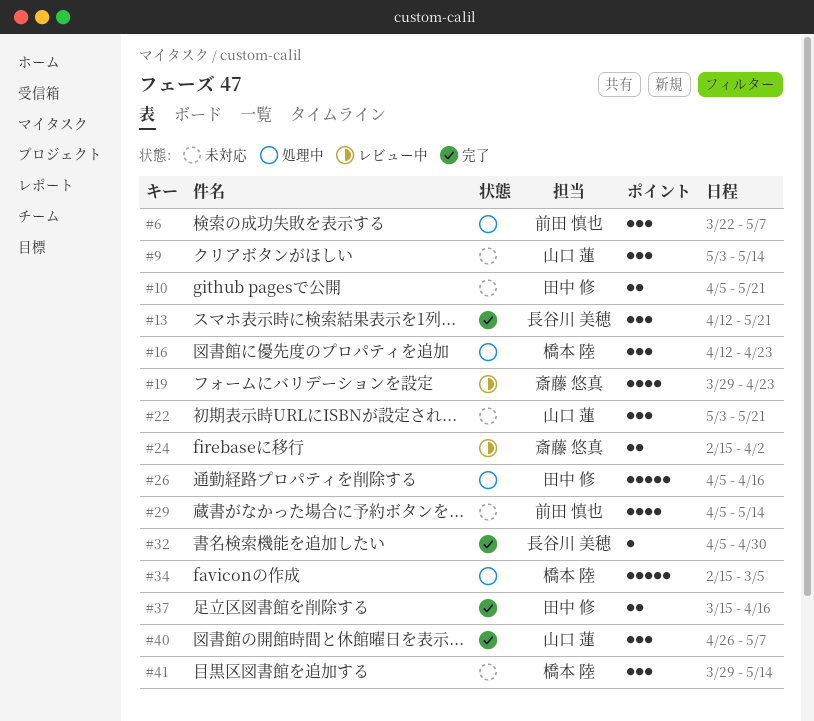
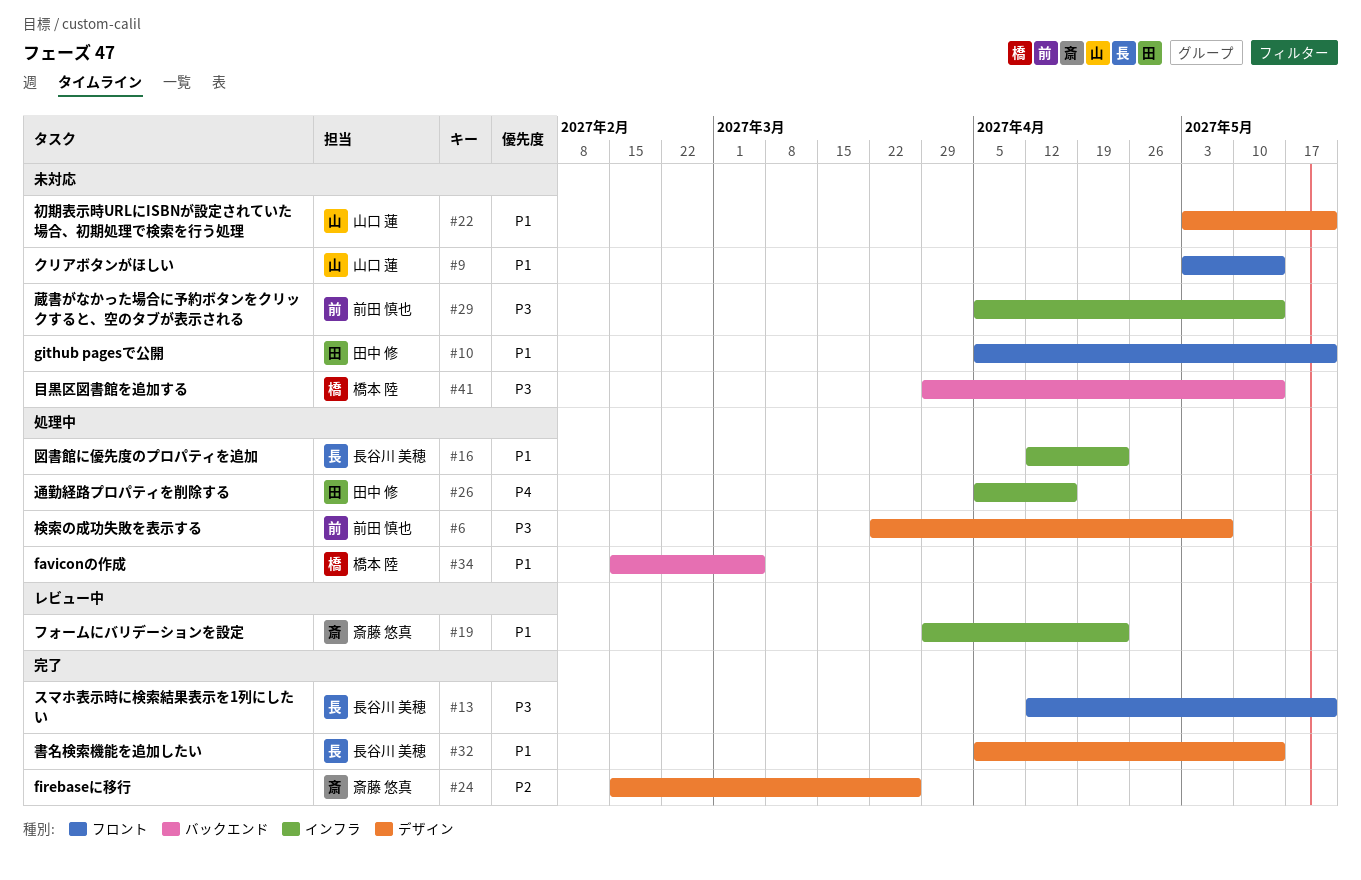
#16, owner: 橋本 陸 -> 長谷川 美穂
#24, status: レビュー中 -> 完了
#24, due: Apr 2 -> Mar 26
#32, due: Apr 30 -> May 14
#37: present -> none
#40: present -> none

